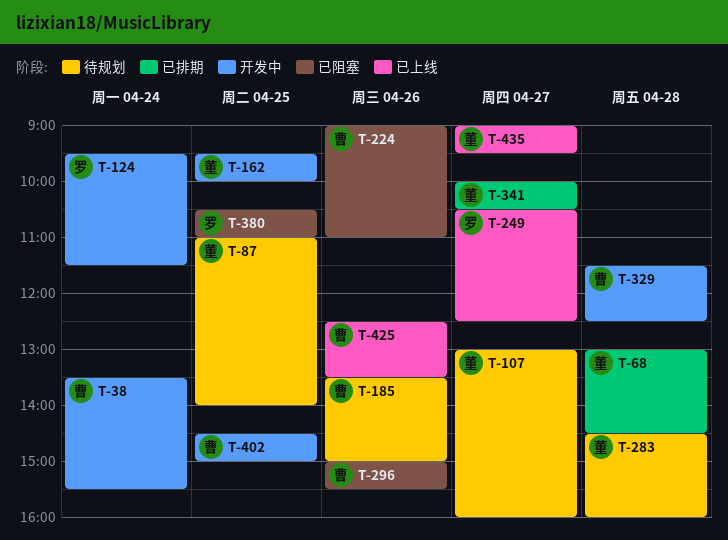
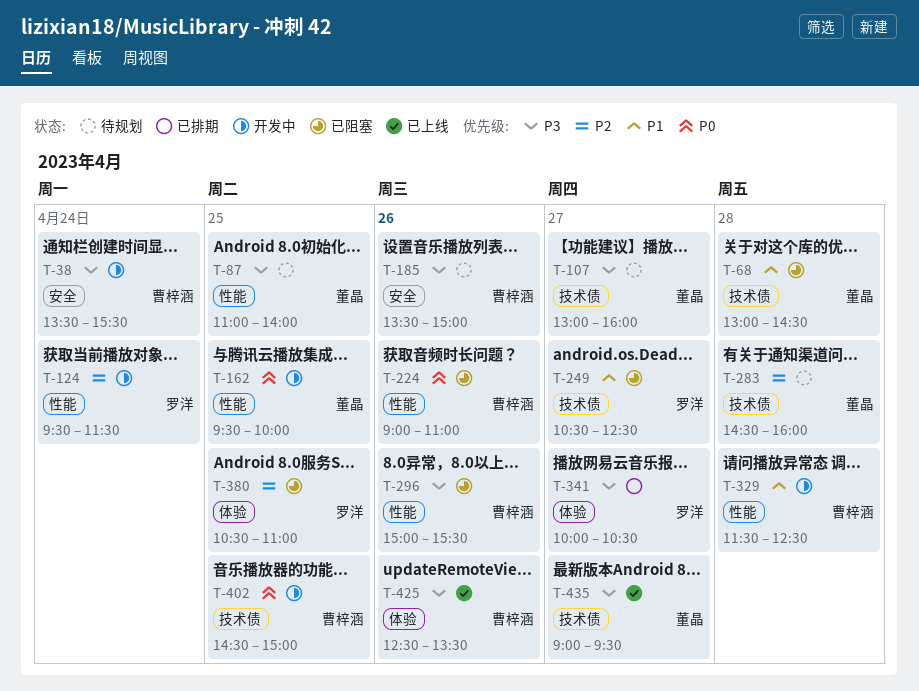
T-68, status: 已排期 -> 已阻塞
T-249, status: 已上线 -> 已阻塞
T-341, owner: 董晶 -> 罗洋

